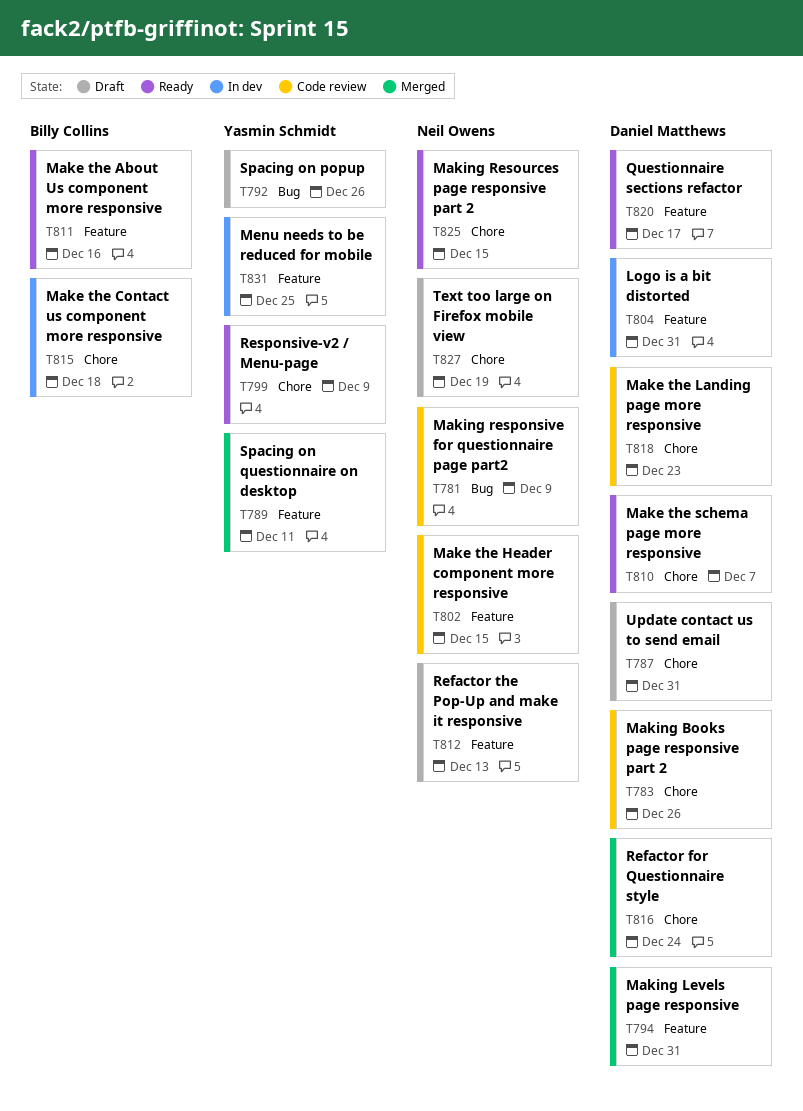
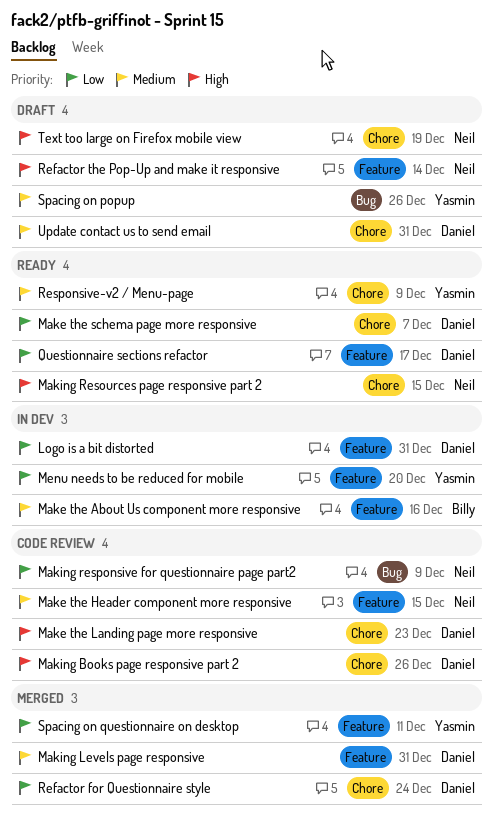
Make the About Us component more responsive, status: Ready -> In dev
Make the Contact us component more responsive: present -> none
Menu needs to be reduced for mobile, due: Dec 25 -> Dec 20
Refactor the Pop-Up and make it responsive, due: Dec 13 -> Dec 14

